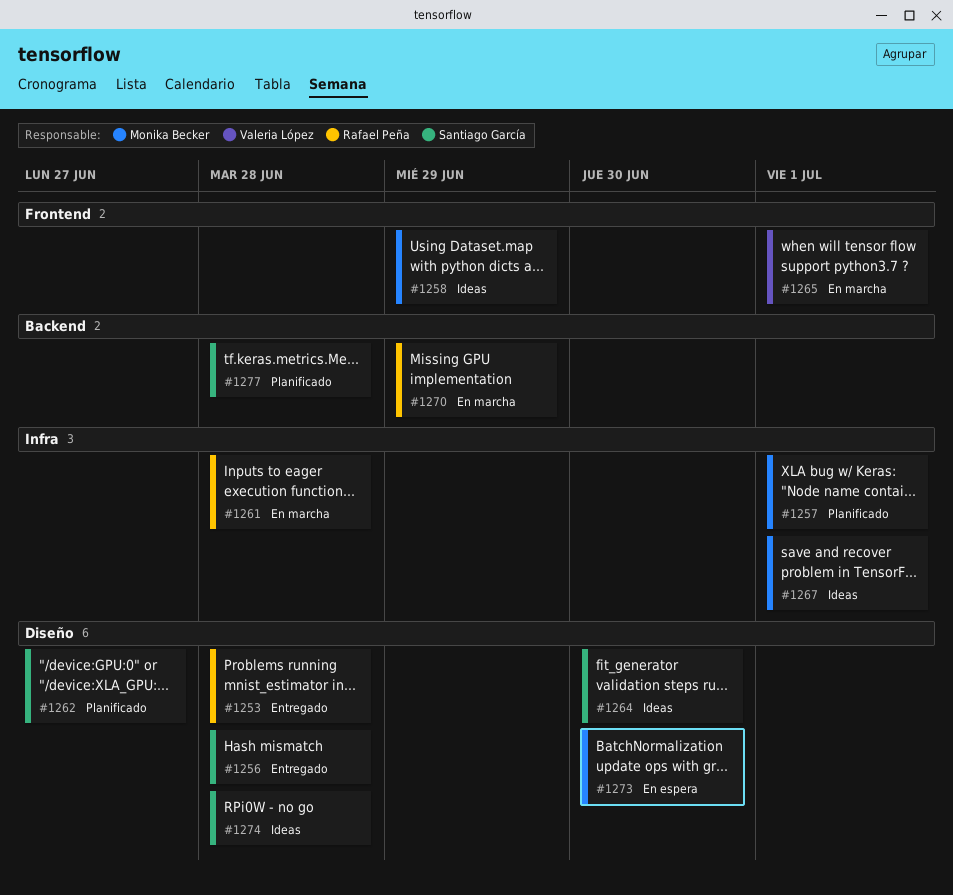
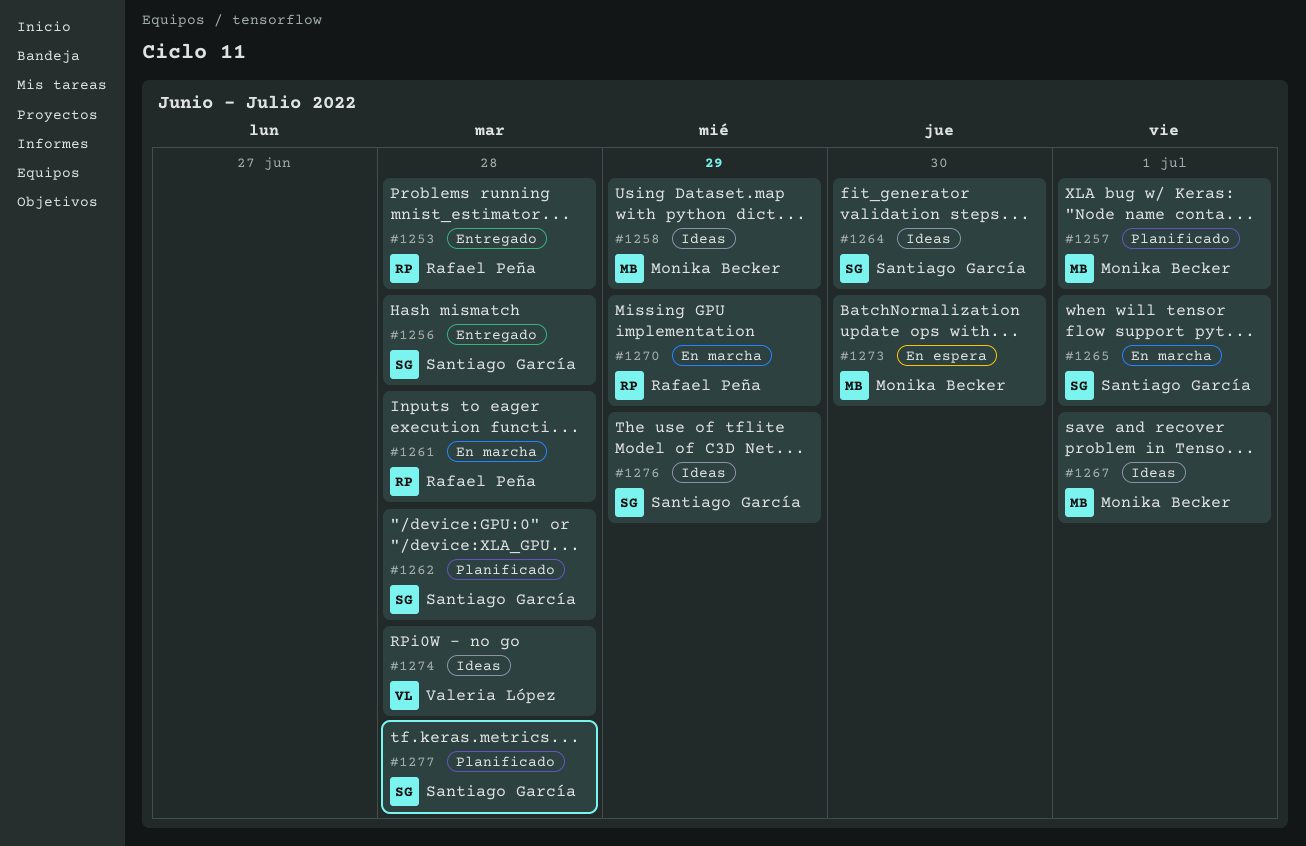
#1262, due: Jun 27 -> Jun 28
#1265, owner: Valeria López -> Santiago García
#1274, owner: Santiago García -> Valeria López
#1276: none -> present

